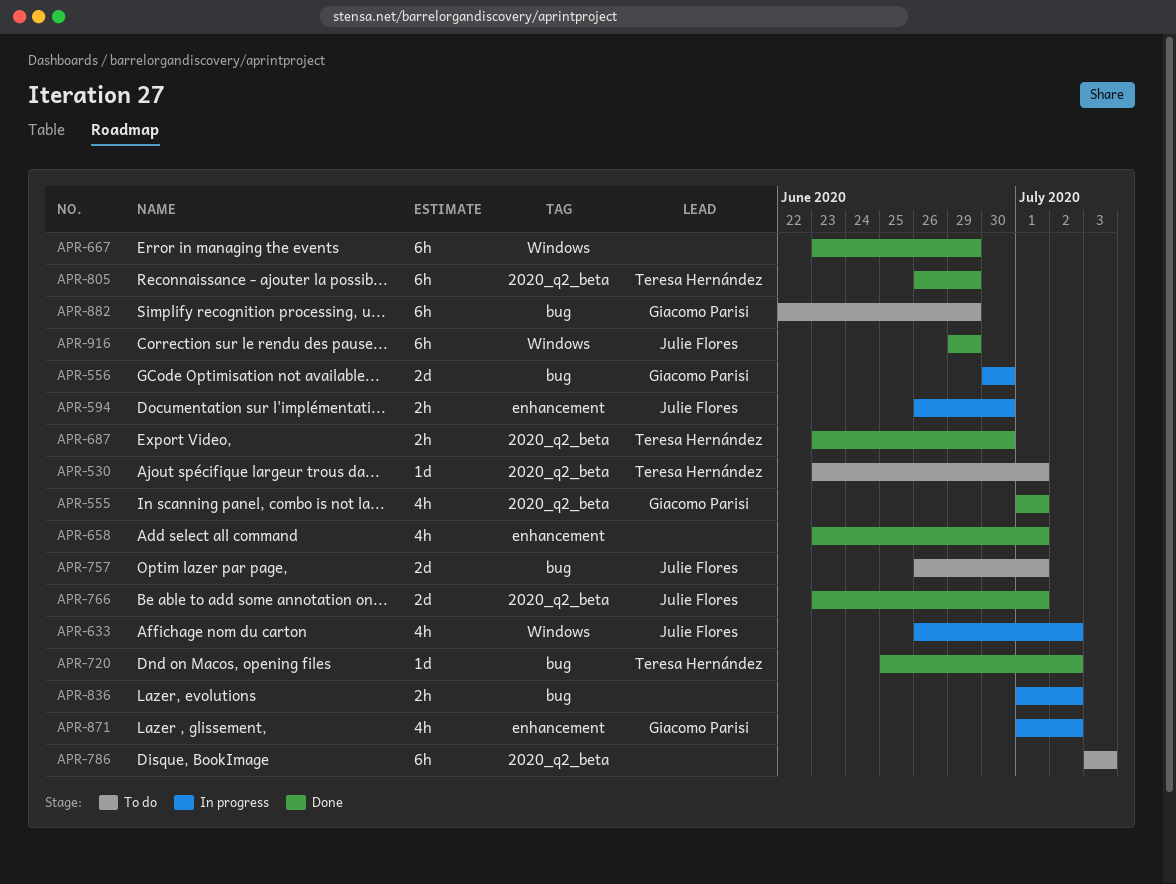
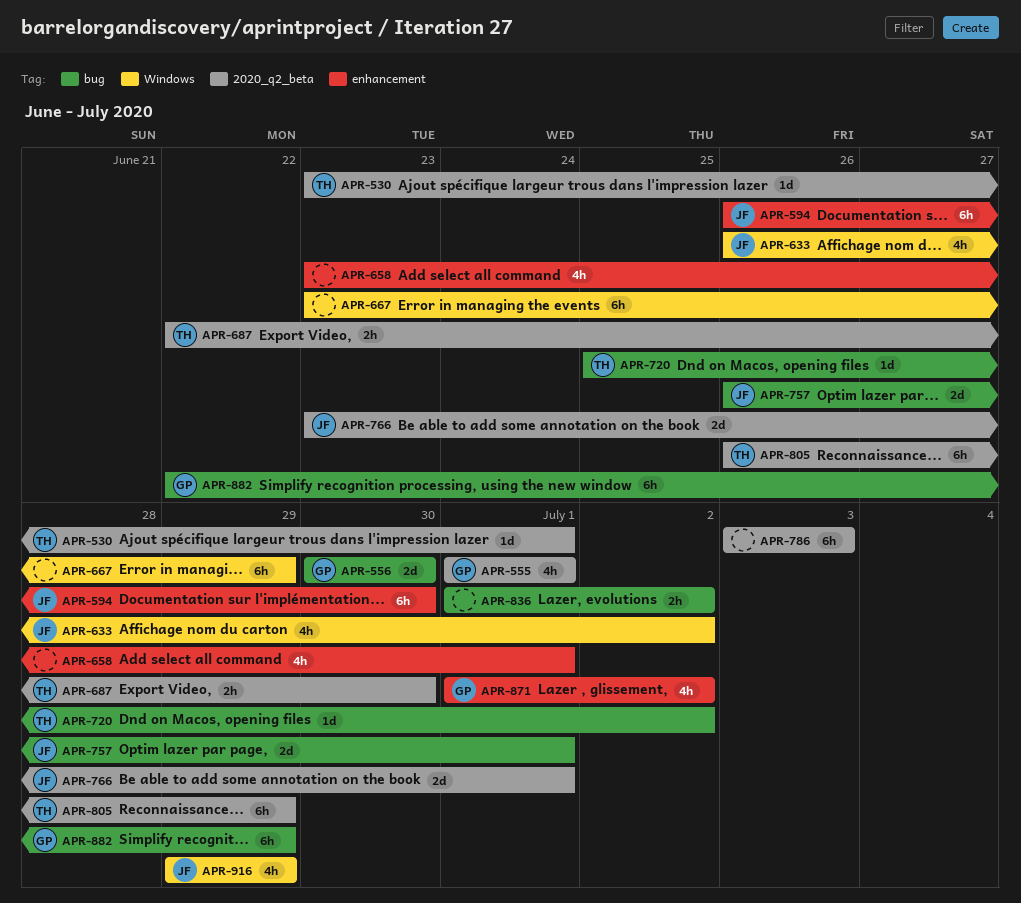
APR-594, estimate: 2h -> 6h
APR-687, start: Jun 23 -> Jun 22
APR-916, estimate: 6h -> 4h

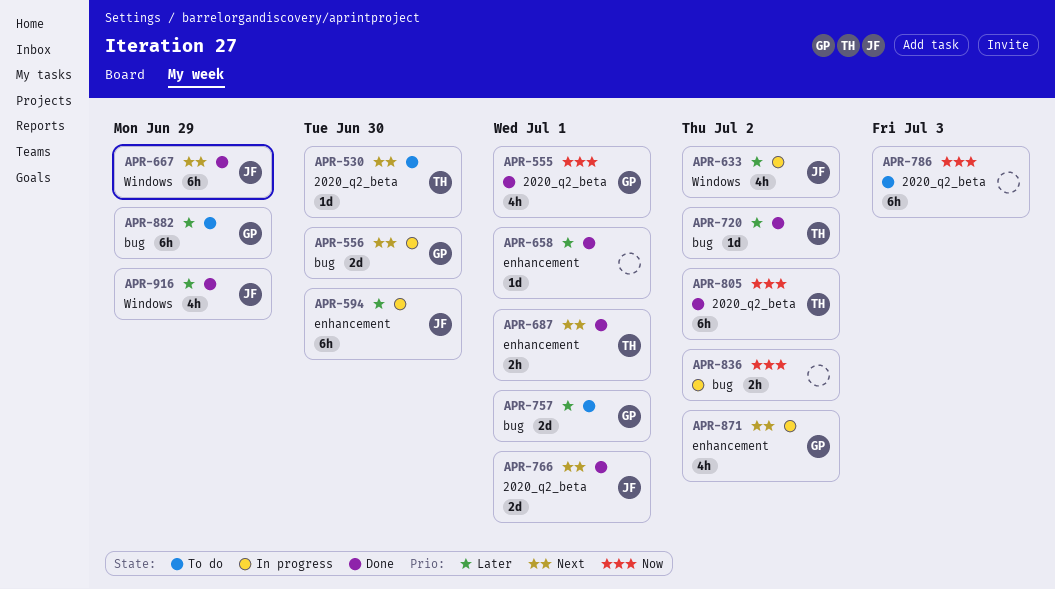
APR-530, due: Jul 1 -> Jun 30
APR-658, estimate: 4h -> 1d
APR-667, owner: none -> JF
APR-687, label: 2020_q2_beta -> enhancement
APR-687, due: Jun 30 -> Jul 1
APR-757, owner: JF -> GP
APR-805, due: Jun 29 -> Jul 2

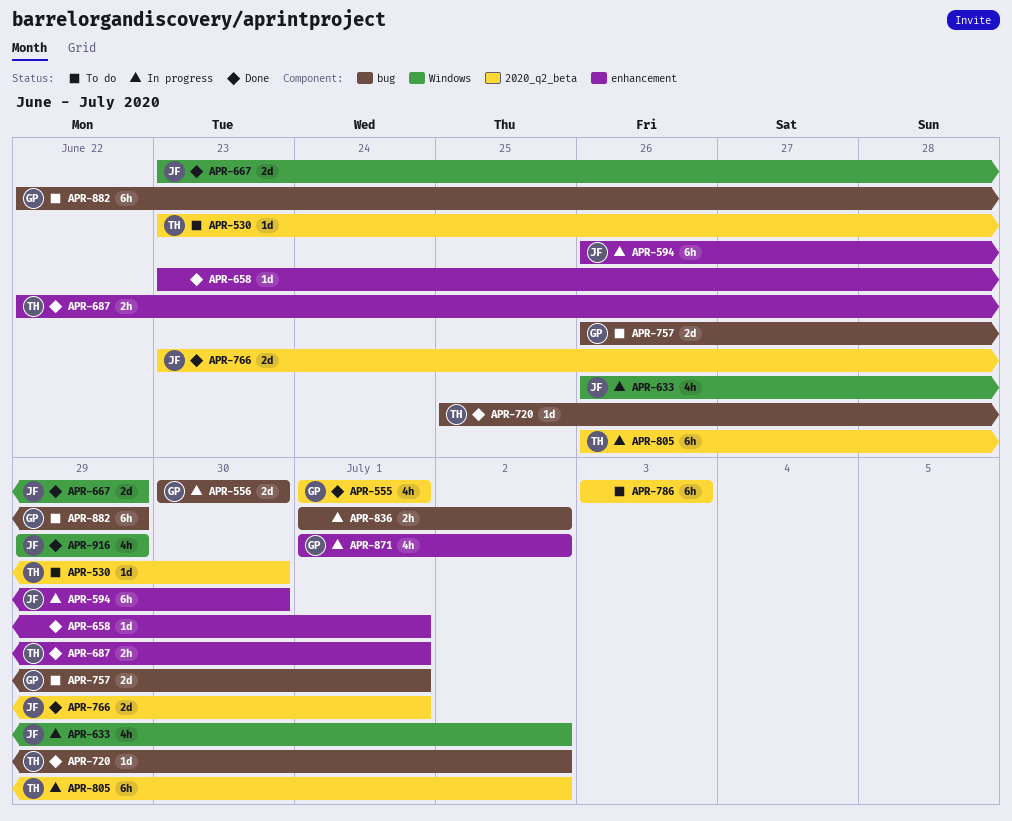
APR-667, estimate: 6h -> 2d
APR-805, status: Done -> In progress

